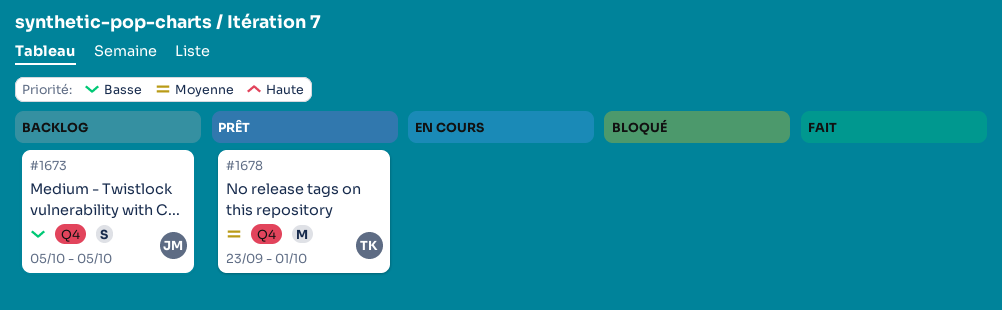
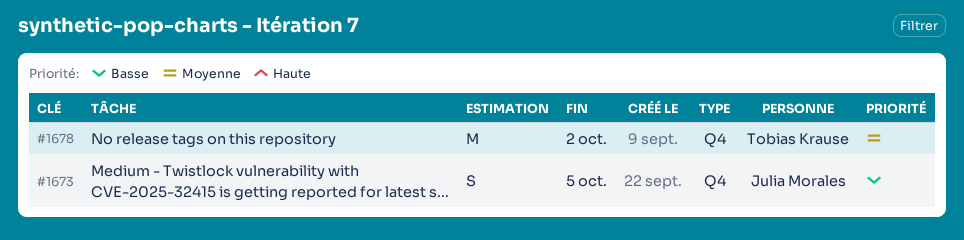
#1678, due: Oct 1 -> Oct 2

